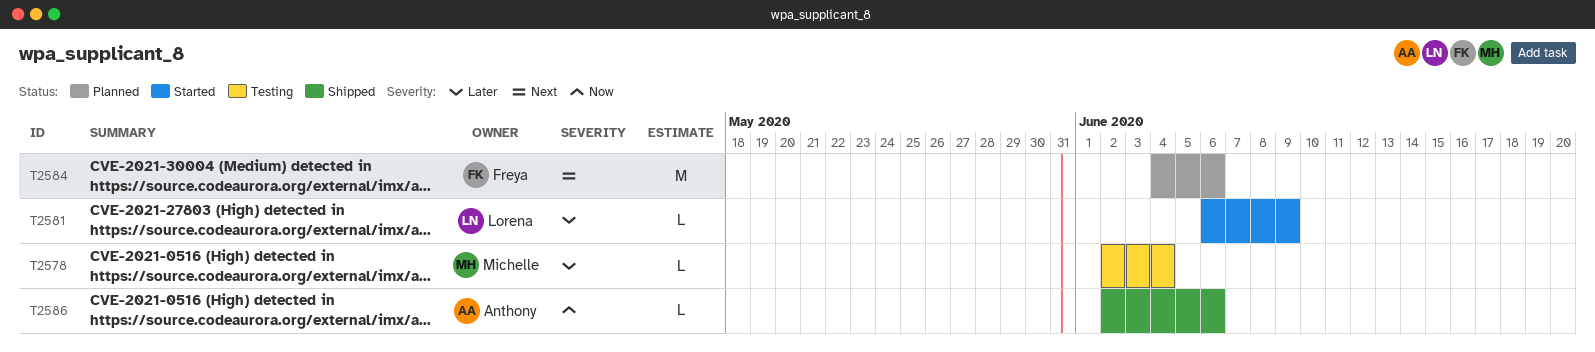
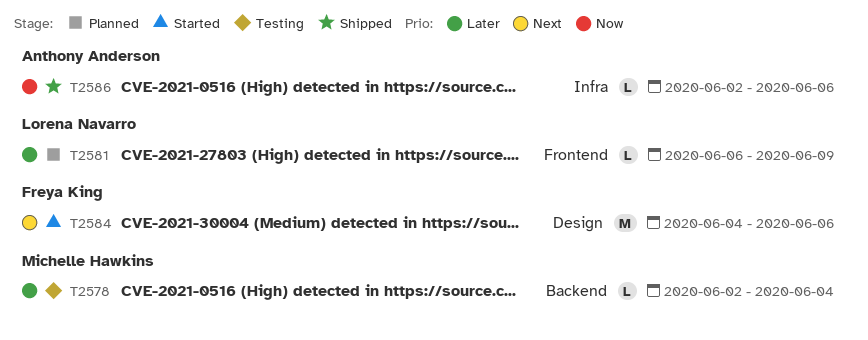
T2581, status: Started -> Planned
T2584, status: Planned -> Started

